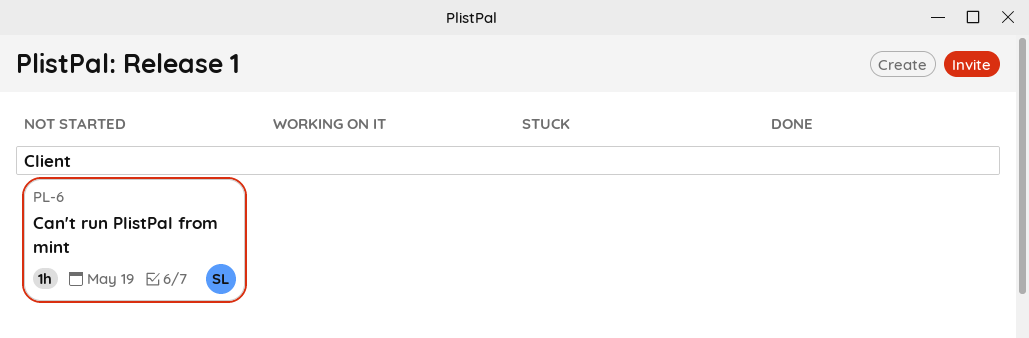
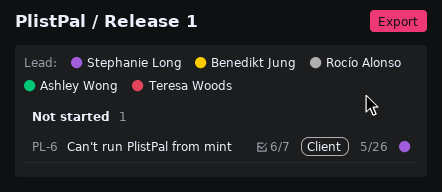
PL-6, due: May 19 -> May 26

